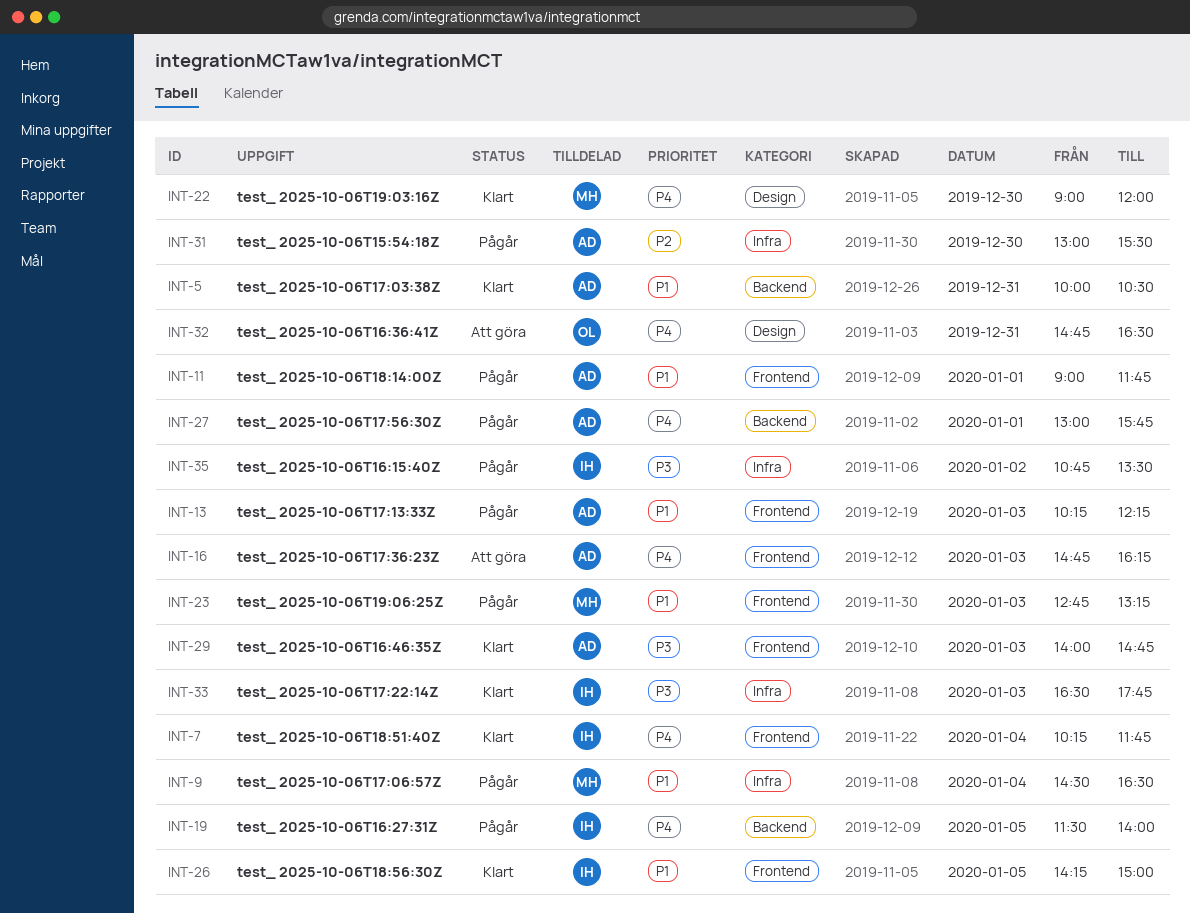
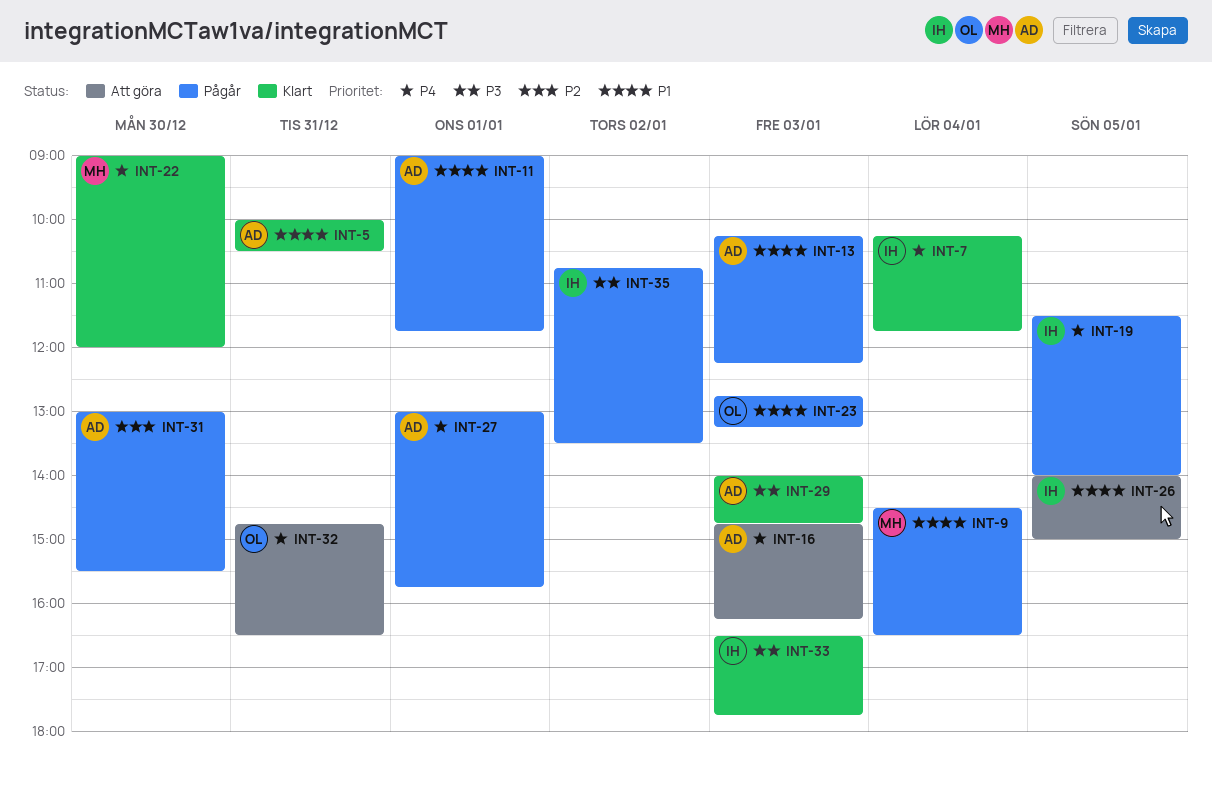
INT-23, owner: MH -> OL
INT-26, status: Klart -> Att göra
INT-26, begins: 14:15 -> 14:00

